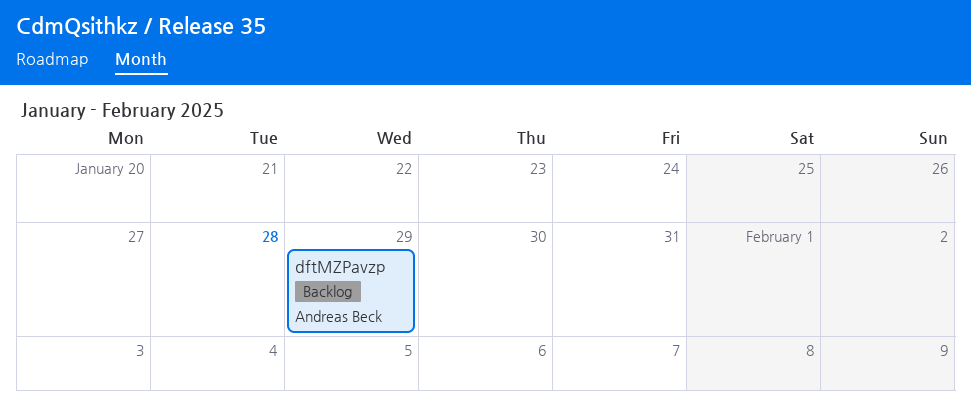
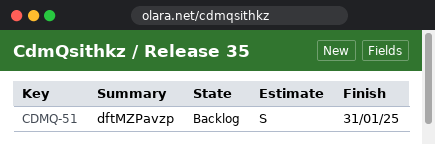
dftMZPavzp, due: Jan 29 -> Jan 31

